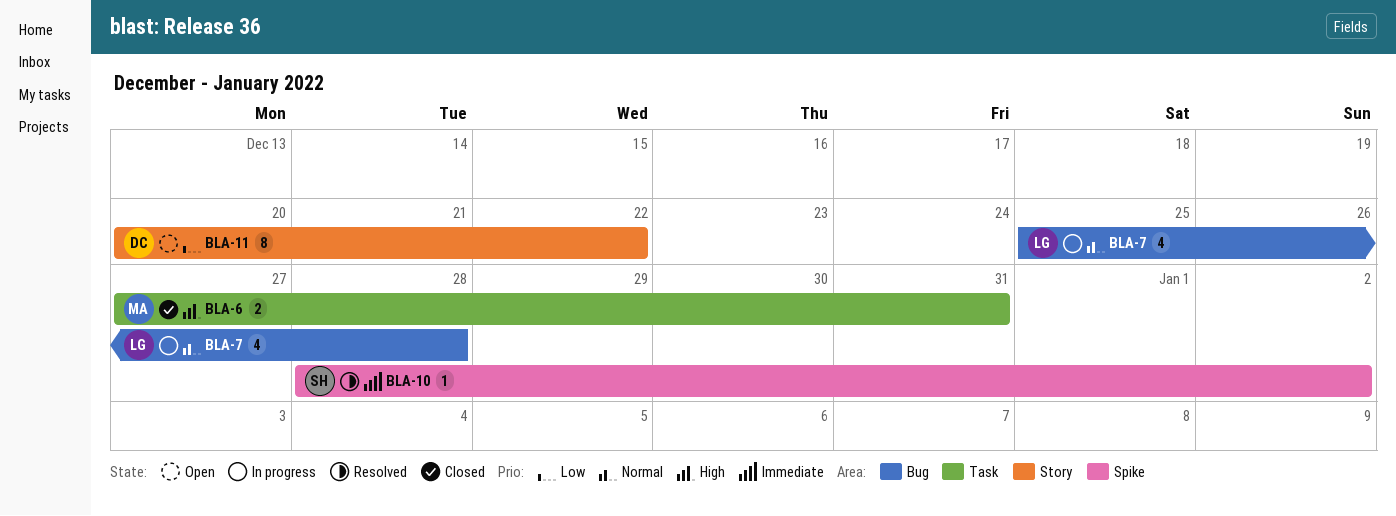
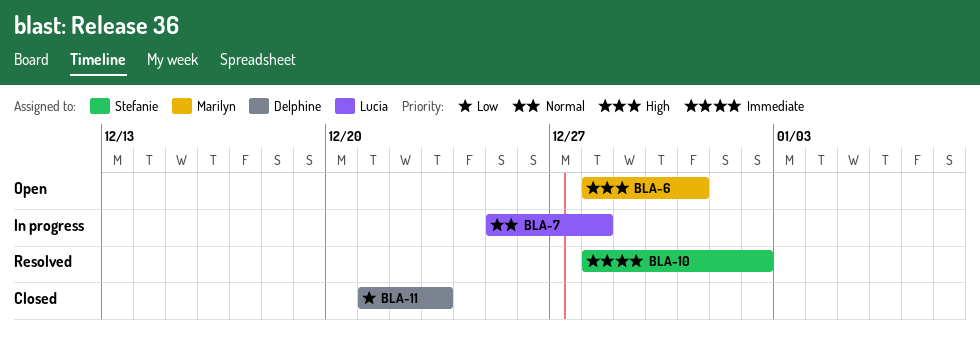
BLA-6, status: Closed -> Open
BLA-6, start: Dec 27 -> Dec 28
BLA-11, status: Open -> Closed
BLA-11, start: Dec 20 -> Dec 21
BLA-11, due: Dec 22 -> Dec 23

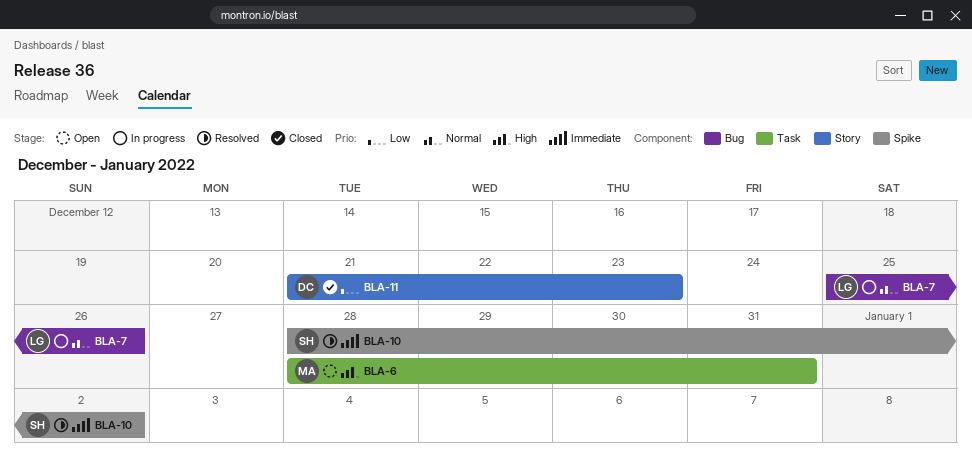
BLA-7, due: Dec 28 -> Dec 26

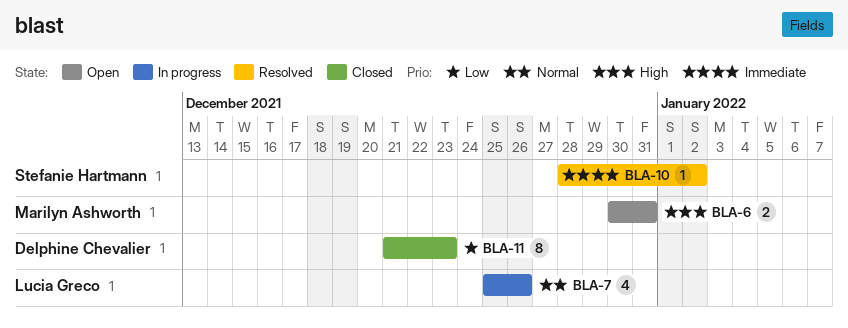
BLA-6, start: Dec 28 -> Dec 30

